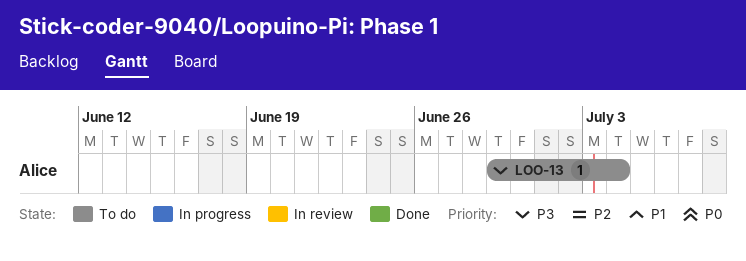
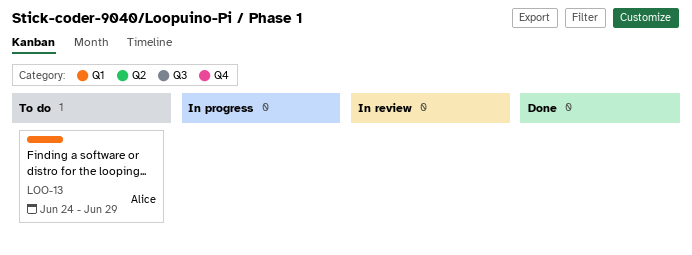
LOO-13, start: Jun 29 -> Jun 24
LOO-13, due: Jul 4 -> Jun 29

